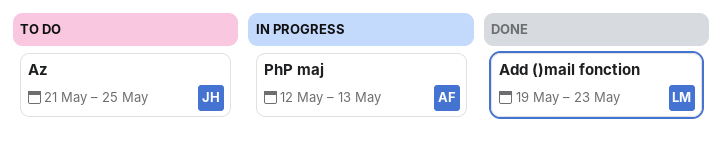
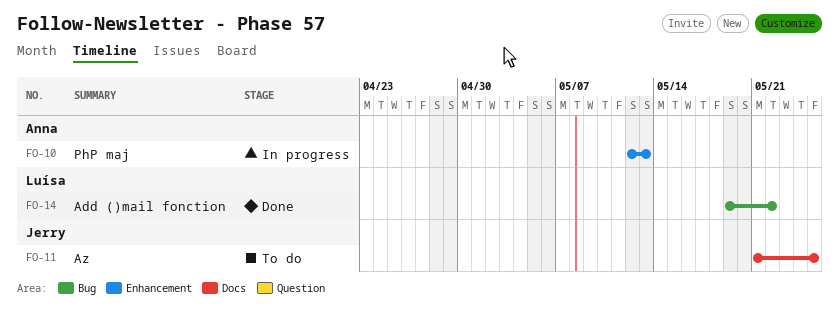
Add ()mail fonction, due: May 23 -> May 22

